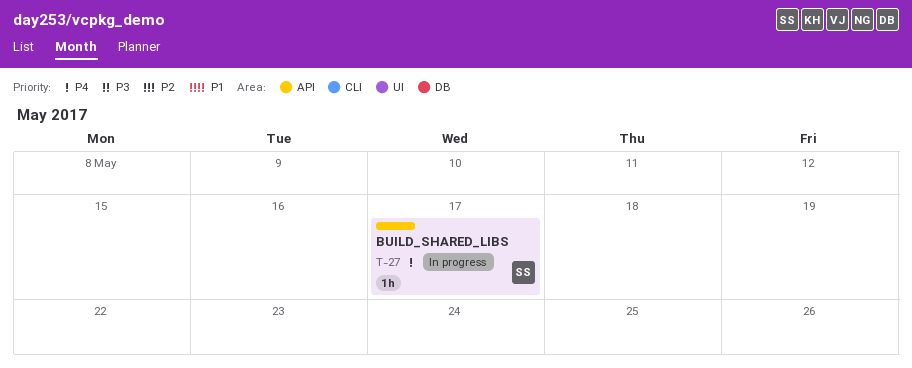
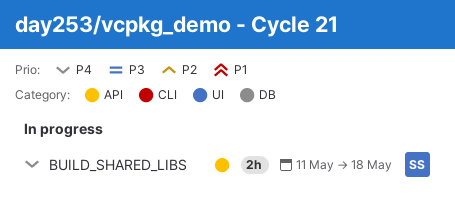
BUILD_SHARED_LIBS, estimate: 1h -> 2h
BUILD_SHARED_LIBS, due: May 17 -> May 18

